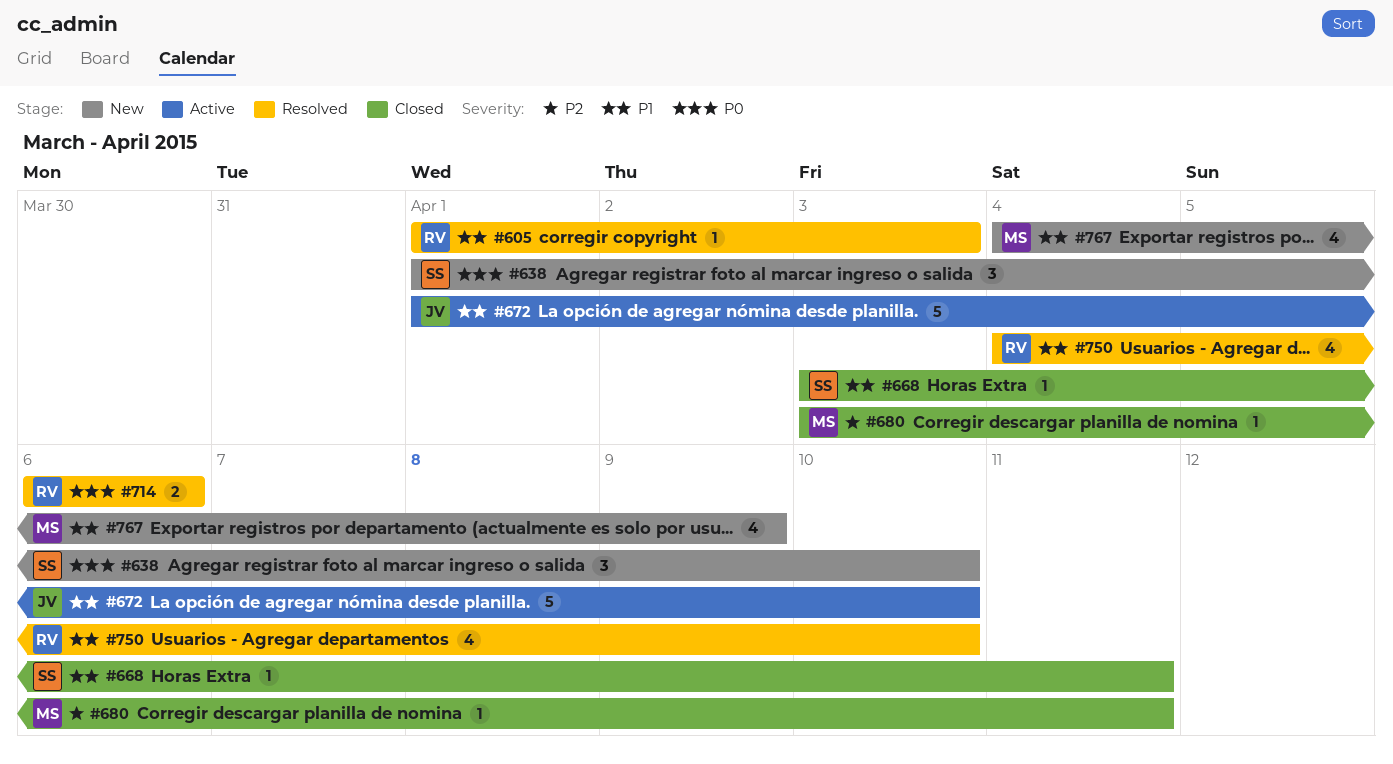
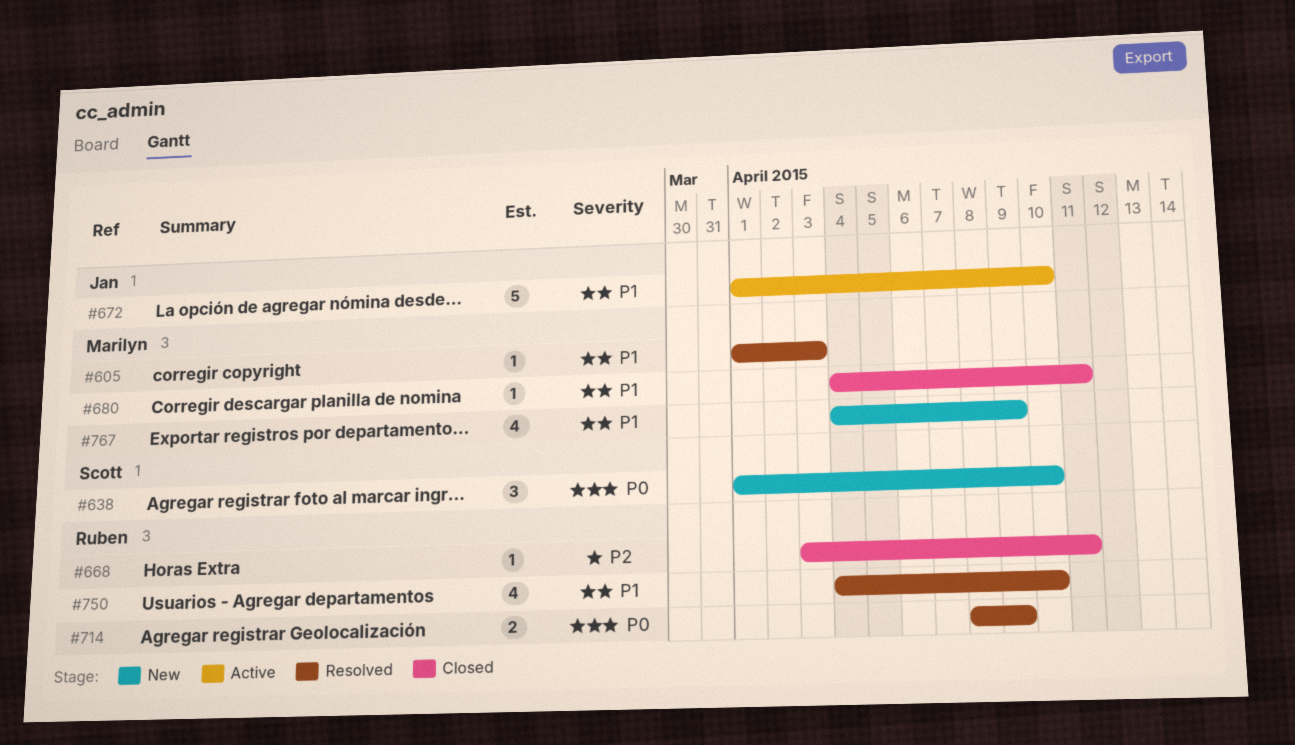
#605, owner: Ruben -> Marilyn
#668, owner: Scott -> Ruben
#668, priority: P1 -> P2
#680, priority: P2 -> P1
#680, start: Apr 3 -> Apr 4
#714, start: Apr 6 -> Apr 8
#714, due: Apr 6 -> Apr 9

